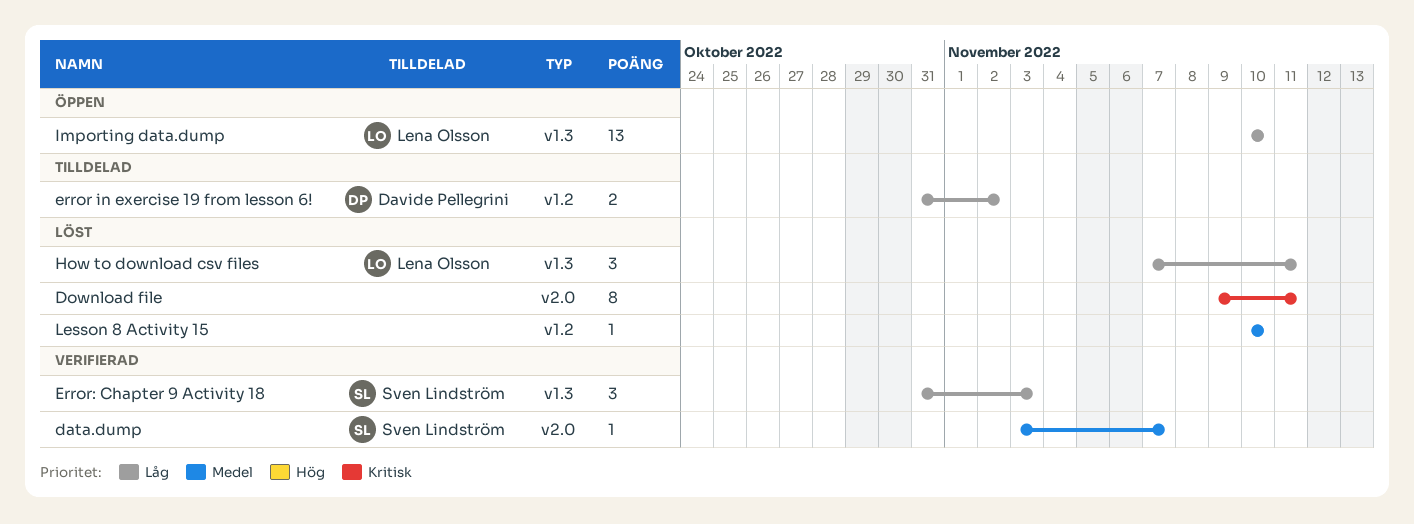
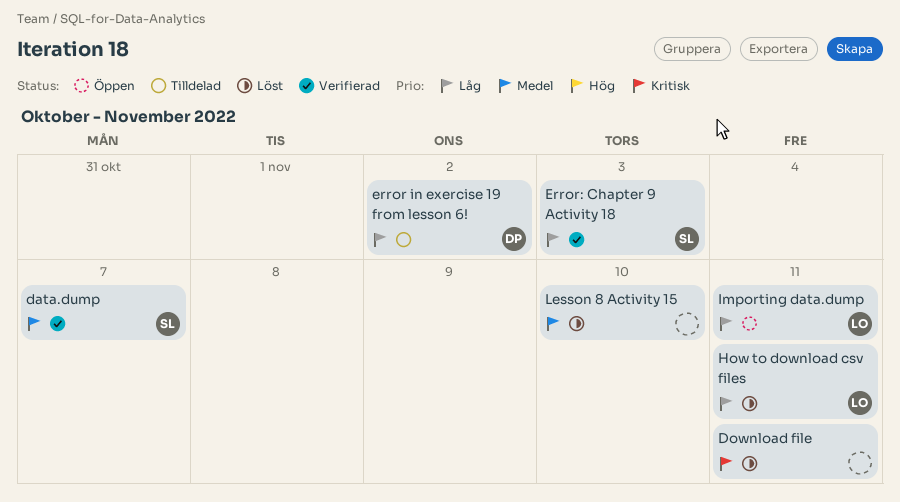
Importing data.dump, due: Nov 10 -> Nov 11

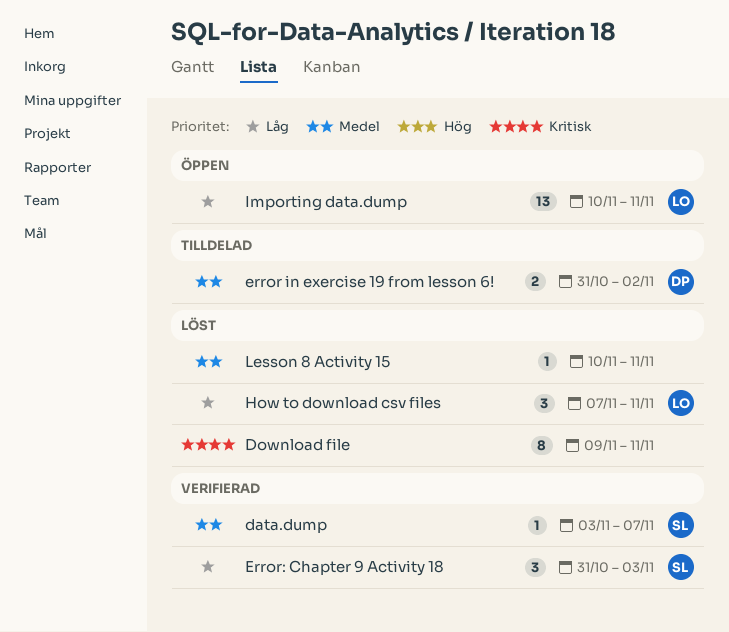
error in exercise 19 from lesson 6!, priority: Låg -> Medel
Lesson 8 Activity 15, due: Nov 10 -> Nov 11

